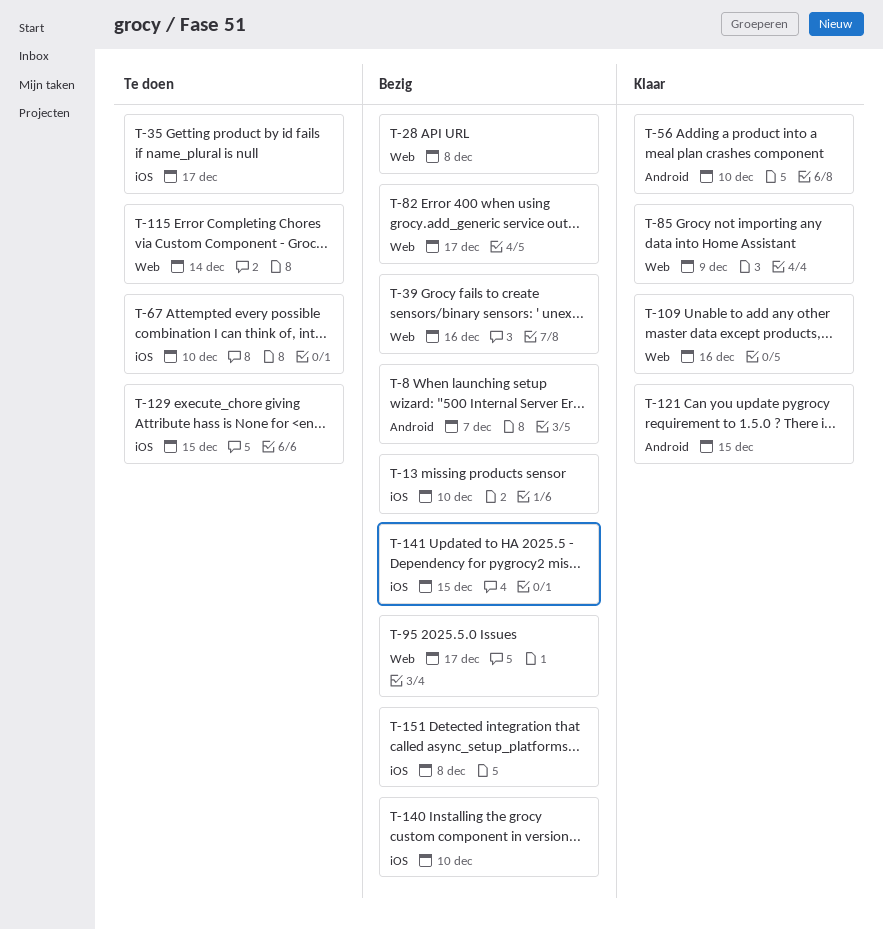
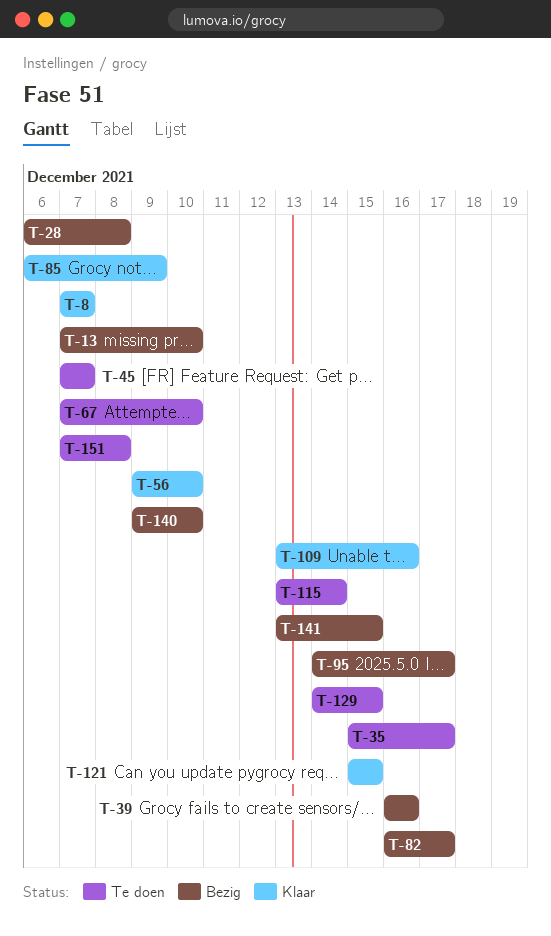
T-8, status: Bezig -> Klaar
T-45: none -> present
T-151, status: Bezig -> Te doen

